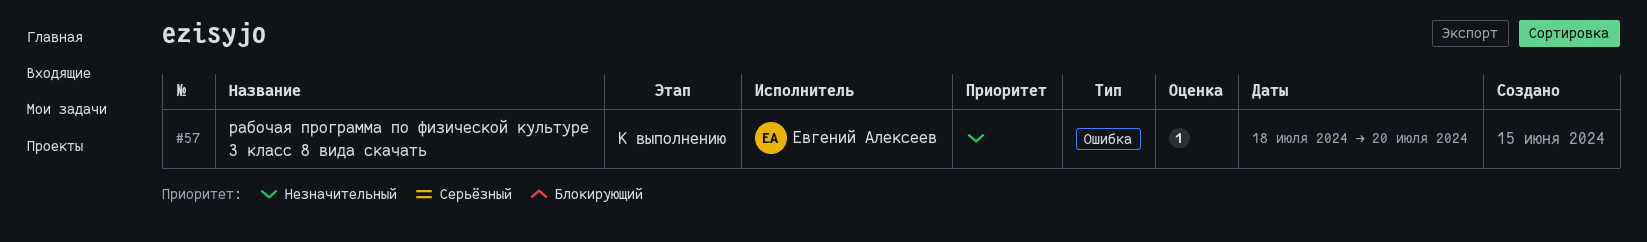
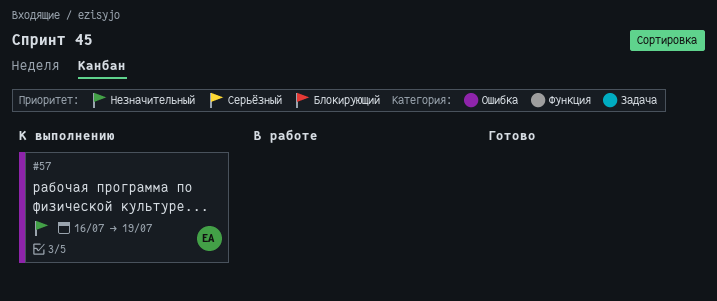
#57, start: Jul 18 -> Jul 16
#57, due: Jul 20 -> Jul 19

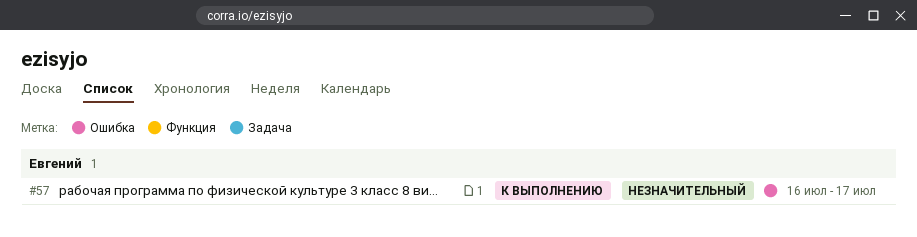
#57, due: Jul 19 -> Jul 17

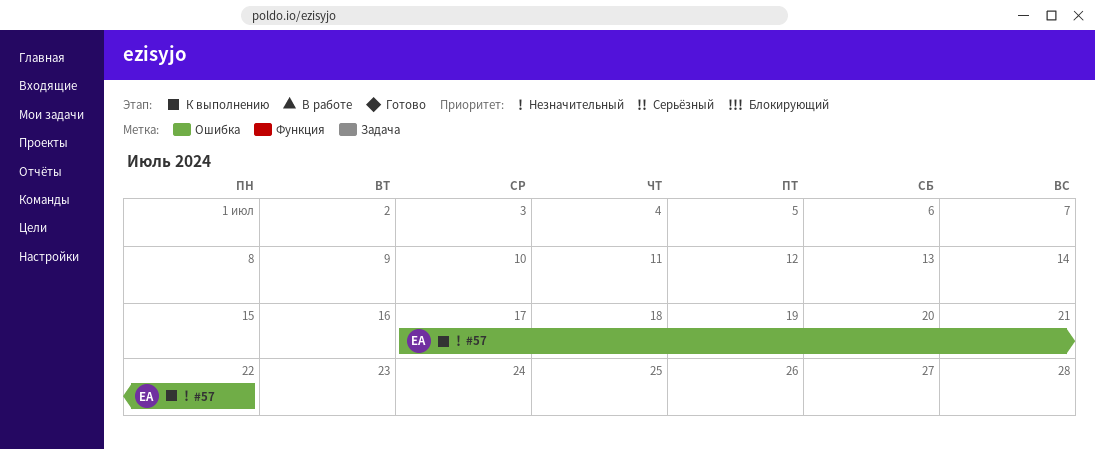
#57, start: Jul 16 -> Jul 17
#57, due: Jul 17 -> Jul 22

